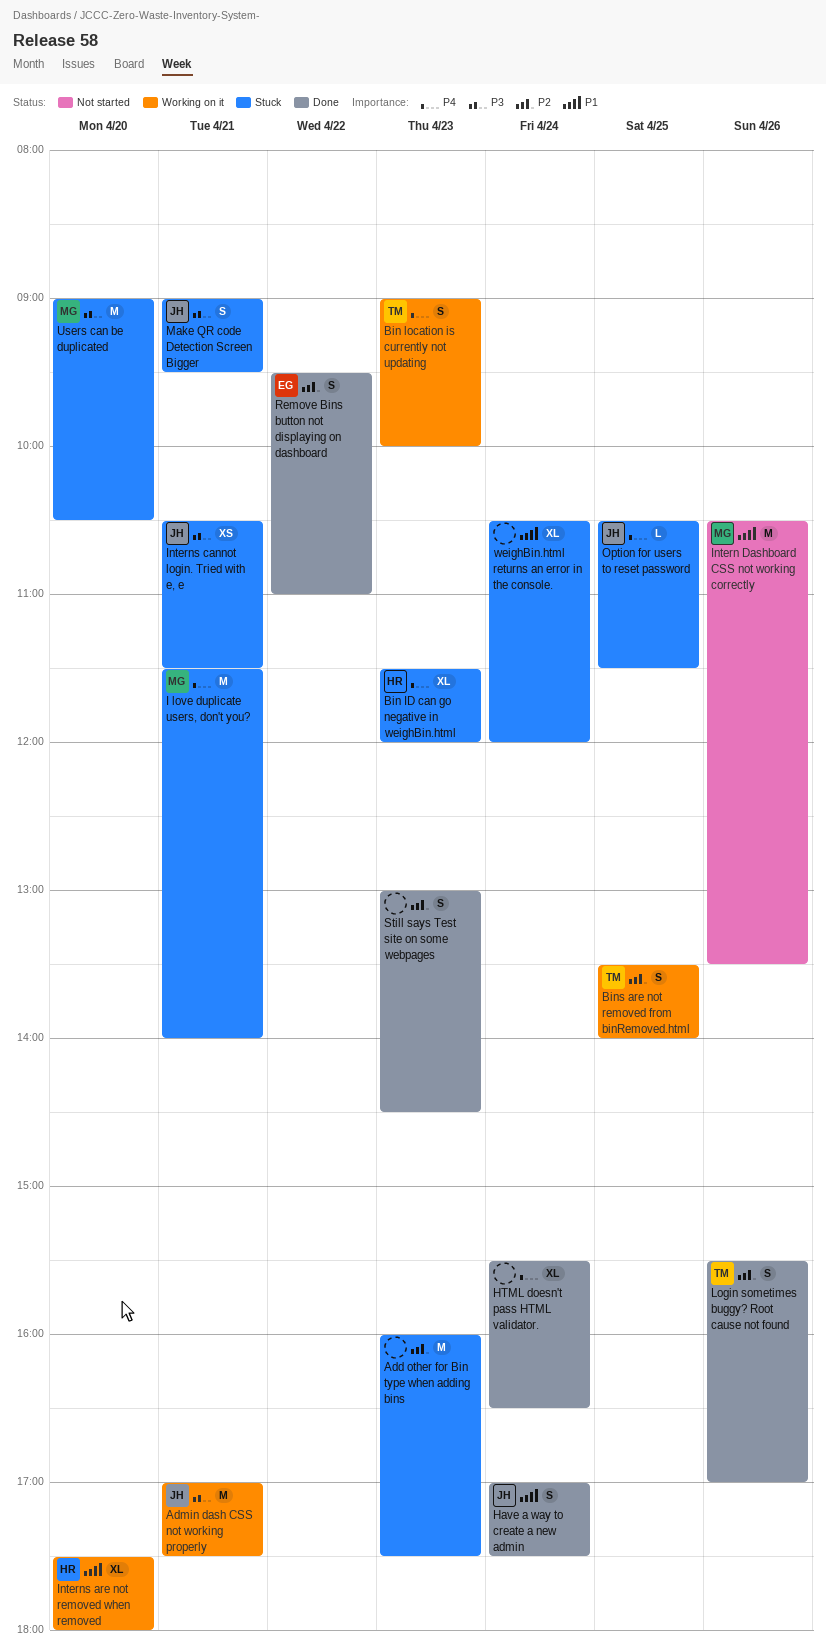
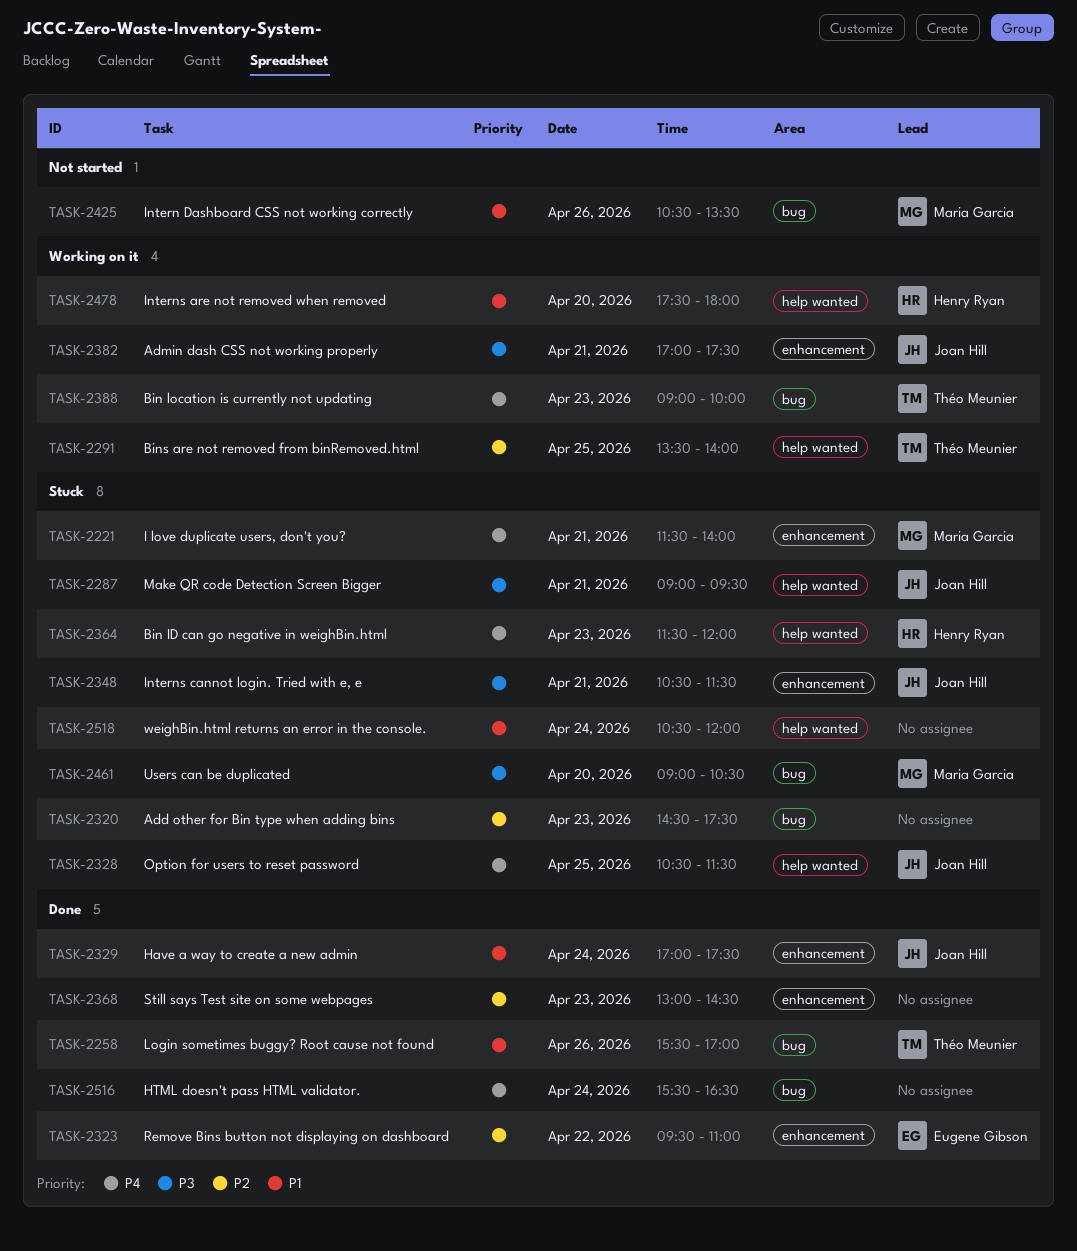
Add other for Bin type when adding bins, begins: 16:00 -> 14:30
Login sometimes buggy? Root cause not found, priority: P2 -> P1

